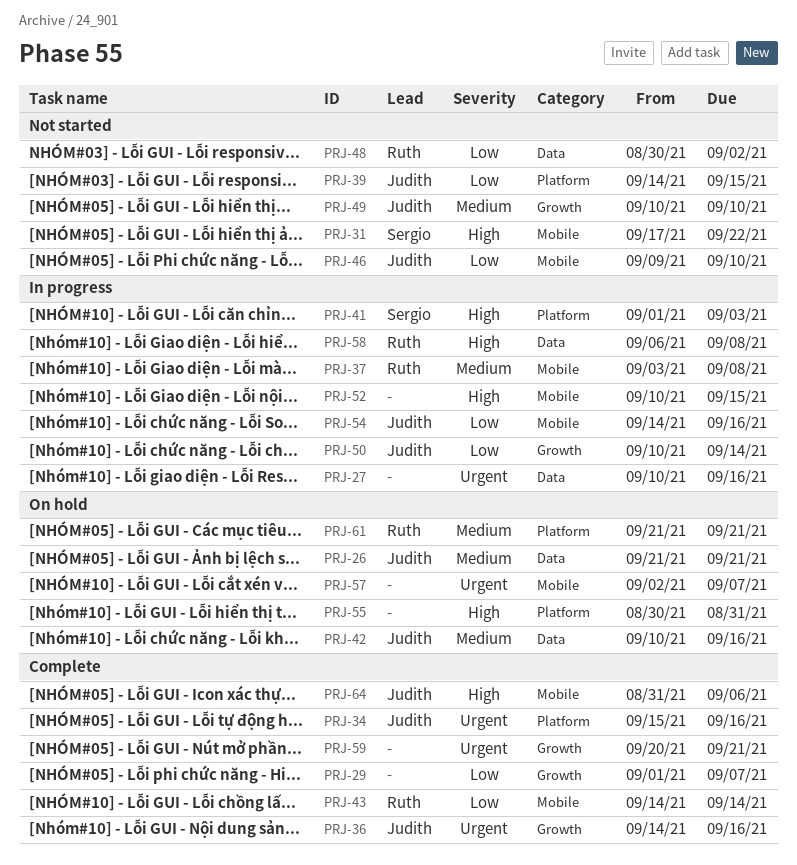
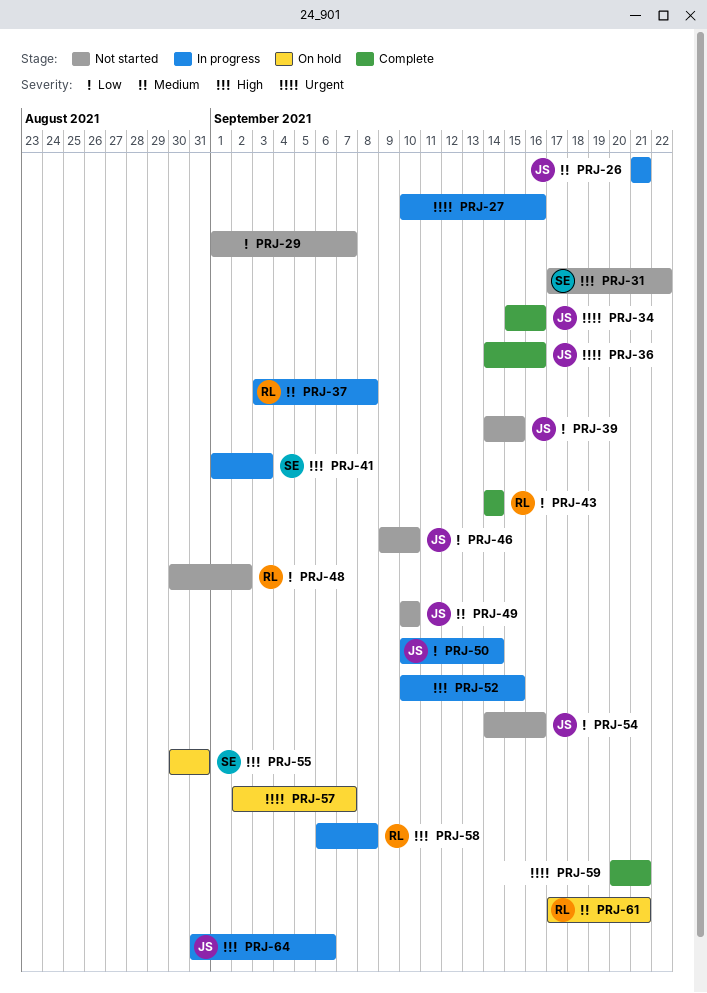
PRJ-26, status: On hold -> In progress
PRJ-29, status: Complete -> Not started
PRJ-42: present -> none
PRJ-54, status: In progress -> Not started
PRJ-55, owner: none -> Sergio
PRJ-61, start: Sep 21 -> Sep 17
PRJ-64, status: Complete -> In progress

